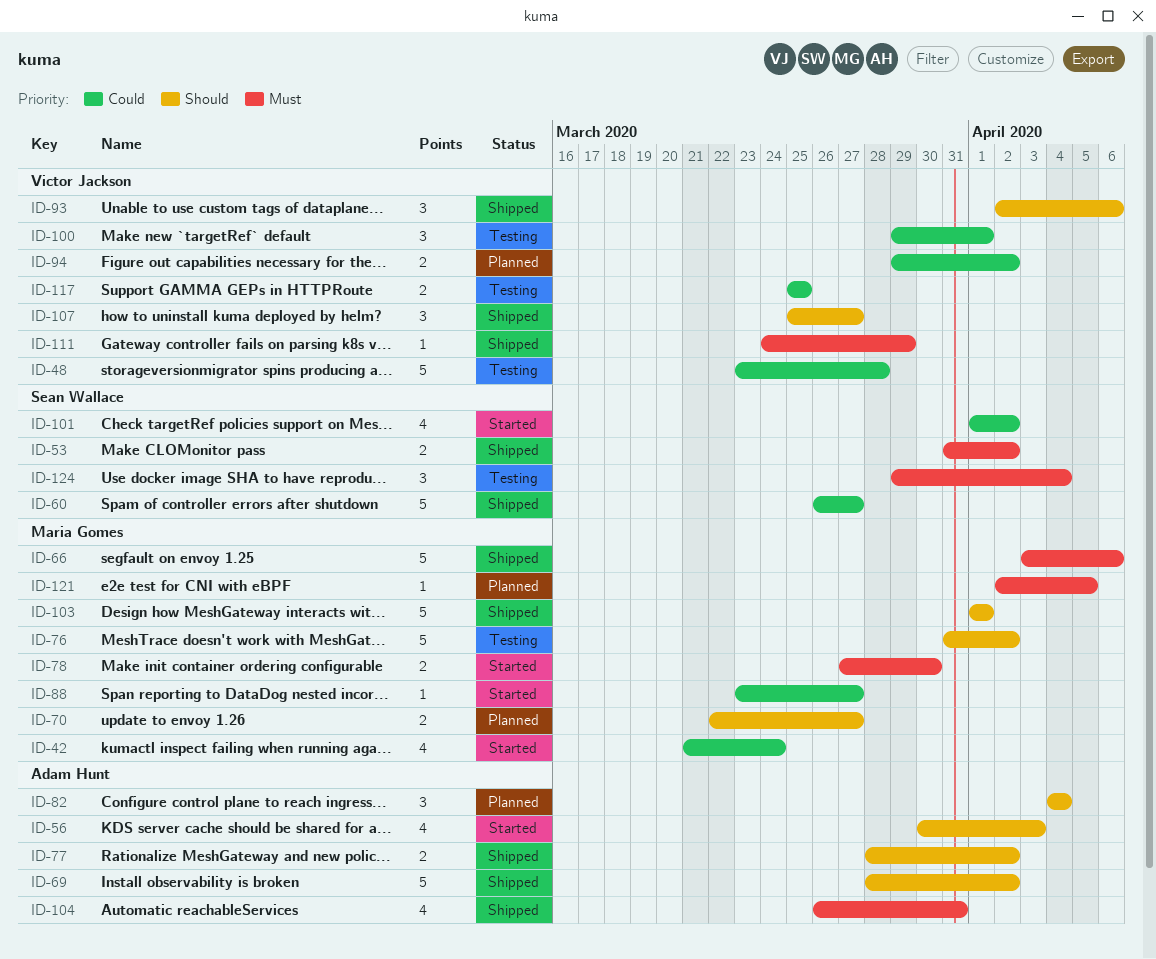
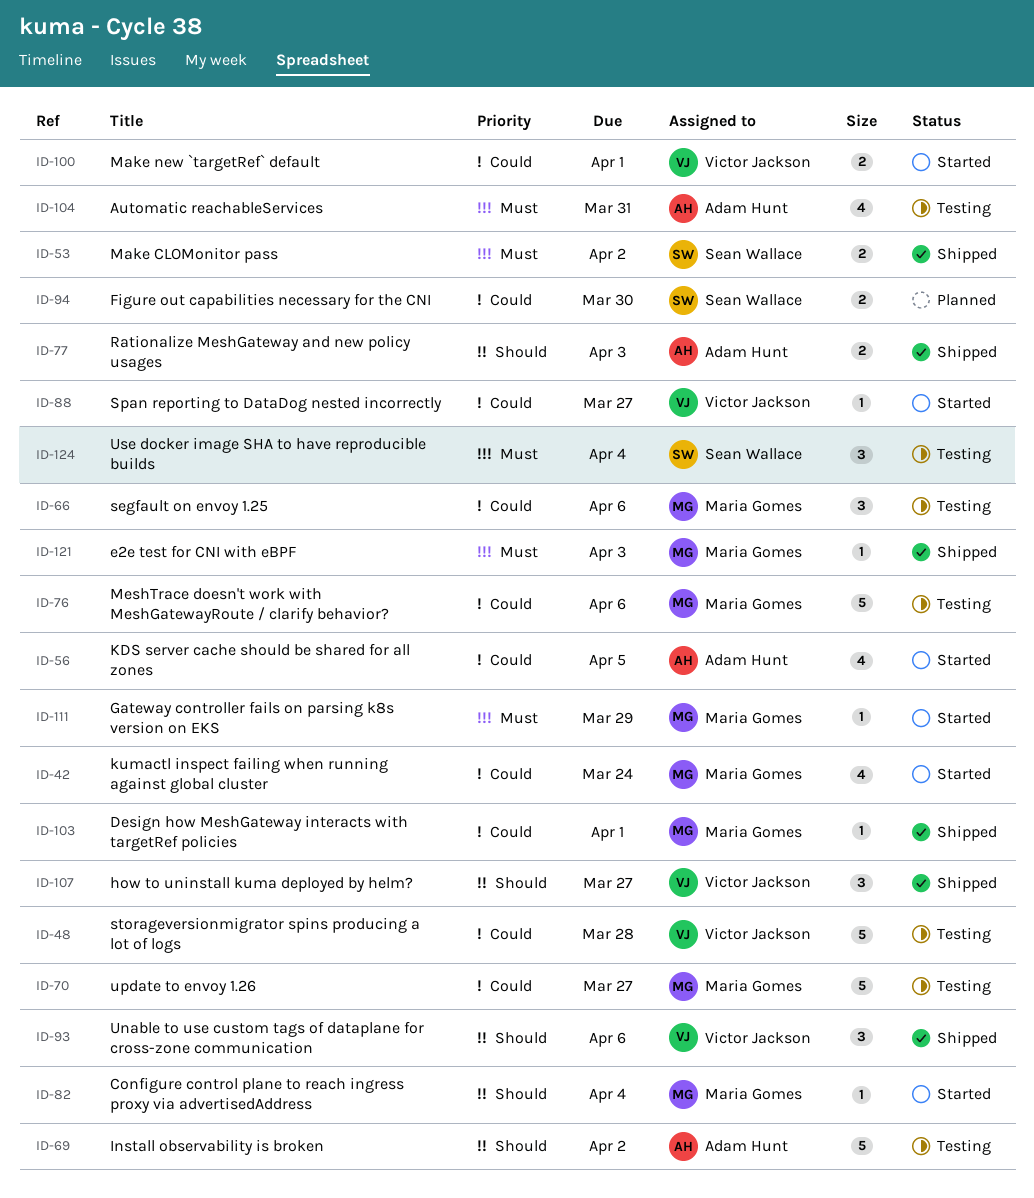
ID-56, priority: Should -> Could
ID-56, due: Apr 3 -> Apr 5
ID-60: present -> none
ID-66, status: Shipped -> Testing
ID-66, priority: Must -> Could
ID-66, estimate: 5 -> 3
ID-69, status: Shipped -> Testing
ID-70, status: Planned -> Testing
ID-70, priority: Should -> Could
ID-70, estimate: 2 -> 5
ID-76, priority: Should -> Could
ID-76, due: Apr 2 -> Apr 6
ID-77, due: Apr 2 -> Apr 3
ID-78: present -> none
ID-82, status: Planned -> Started
ID-82, owner: Adam Hunt -> Maria Gomes
ID-82, estimate: 3 -> 1
ID-88, owner: Maria Gomes -> Victor Jackson
ID-94, owner: Victor Jackson -> Sean Wallace
ID-94, due: Apr 2 -> Mar 30
ID-100, status: Testing -> Started
ID-100, estimate: 3 -> 2
ID-101: present -> none
ID-103, priority: Should -> Could
ID-103, estimate: 5 -> 1
ID-104, status: Shipped -> Testing
ID-111, status: Shipped -> Started
ID-111, owner: Victor Jackson -> Maria Gomes
ID-117: present -> none
ID-121, status: Planned -> Shipped
ID-121, due: Apr 5 -> Apr 3

